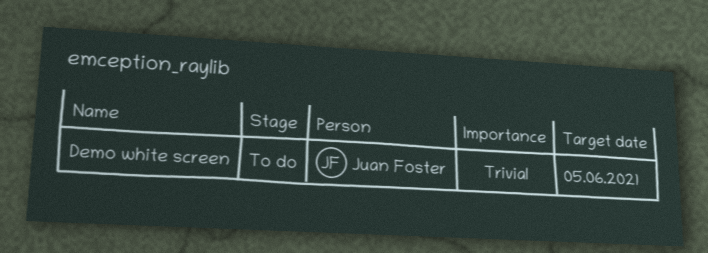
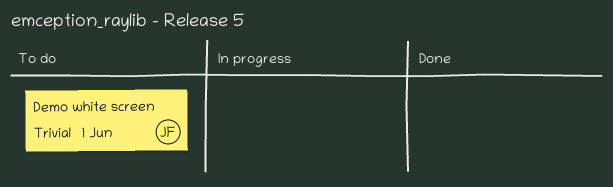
Demo white screen, due: Jun 5 -> Jun 1

